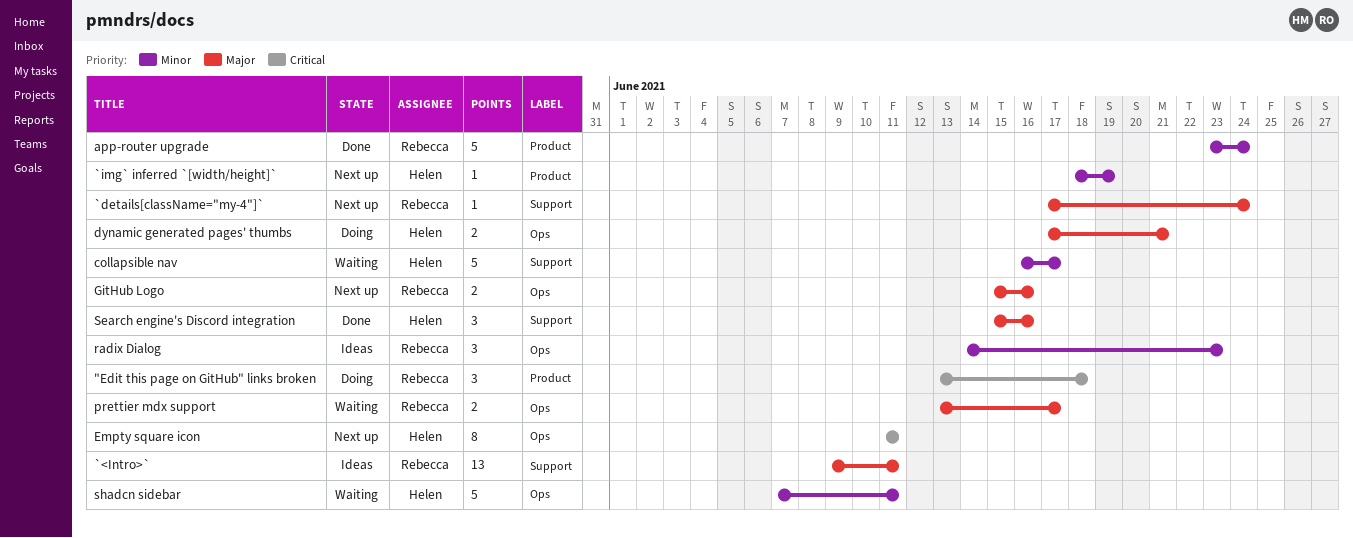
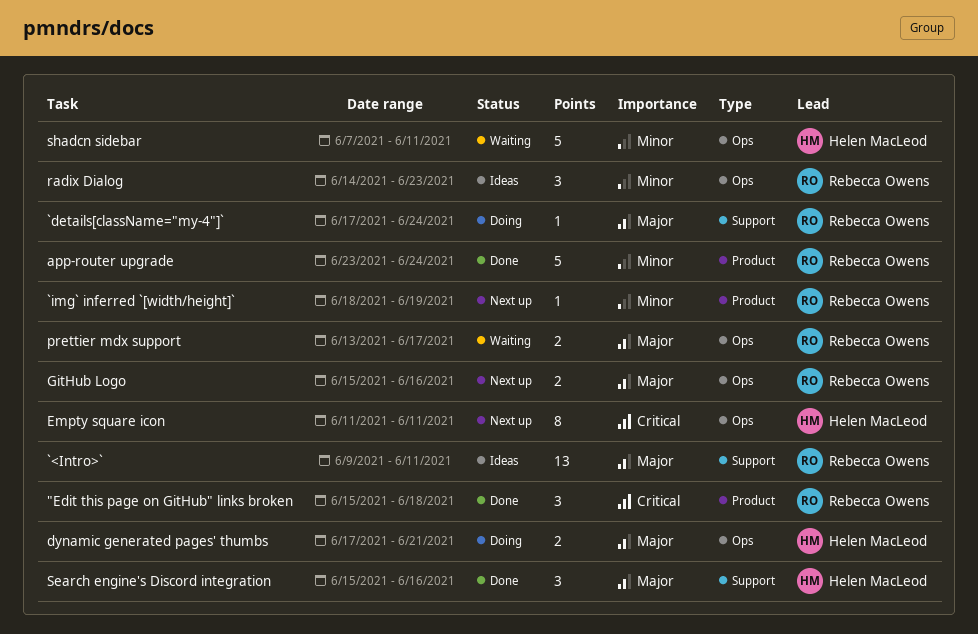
"Edit this page on GitHub" links broken, status: Doing -> Done
"Edit this page on GitHub" links broken, start: Jun 13 -> Jun 15
`details[className="my-4"]`, status: Next up -> Doing
`img` inferred `[width/height]`, owner: Helen MacLeod -> Rebecca Owens
collapsible nav: present -> none

